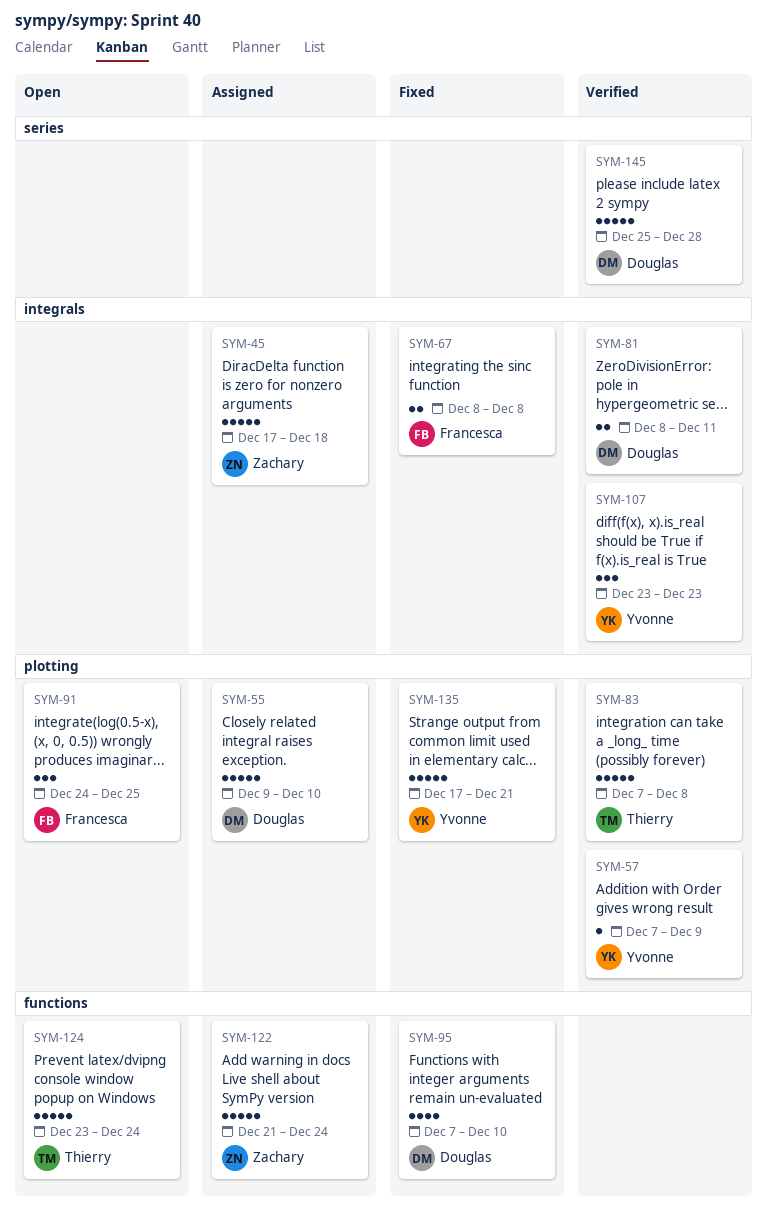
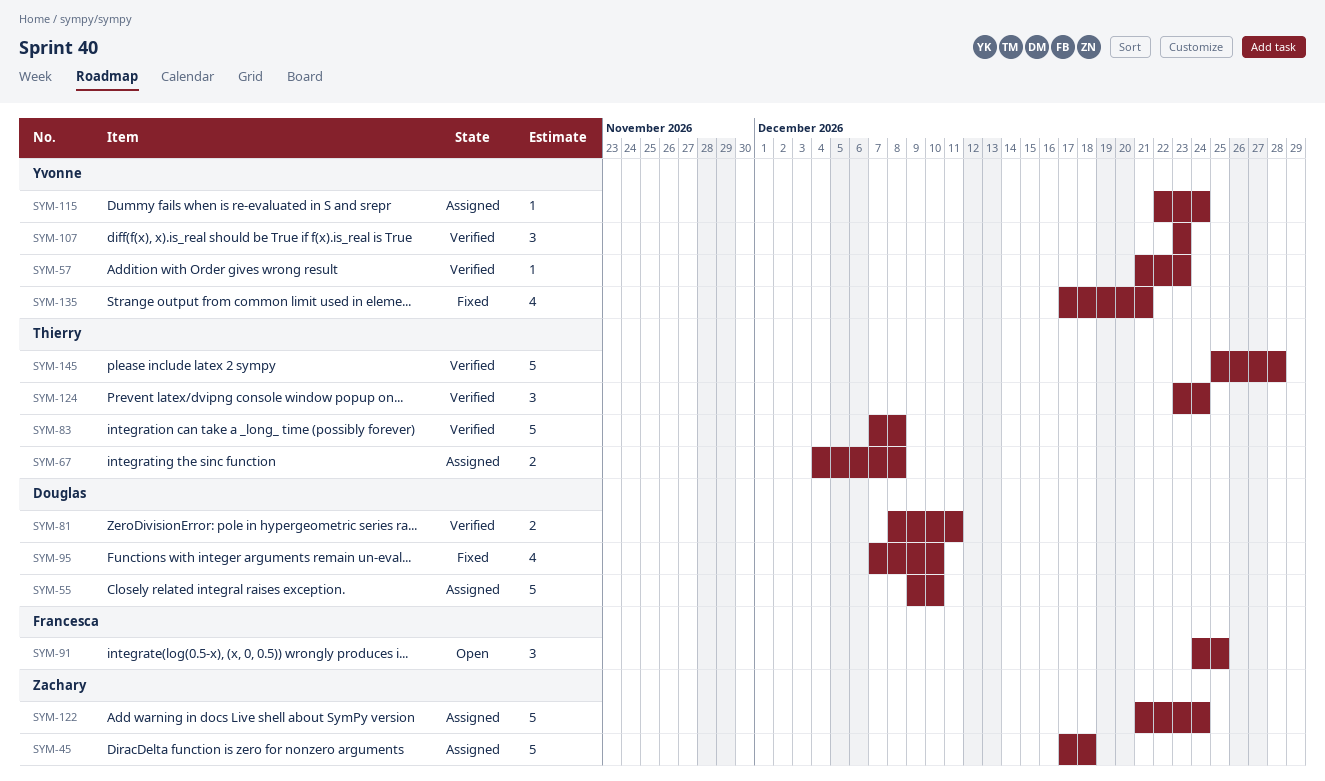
SYM-57, start: Dec 7 -> Dec 21
SYM-57, due: Dec 9 -> Dec 23
SYM-67, status: Fixed -> Assigned
SYM-67, owner: Francesca -> Thierry
SYM-67, start: Dec 8 -> Dec 4
SYM-115: none -> present
SYM-124, status: Open -> Verified
SYM-124, estimate: 5 -> 3
SYM-135, estimate: 5 -> 4
SYM-145, owner: Douglas -> Thierry

